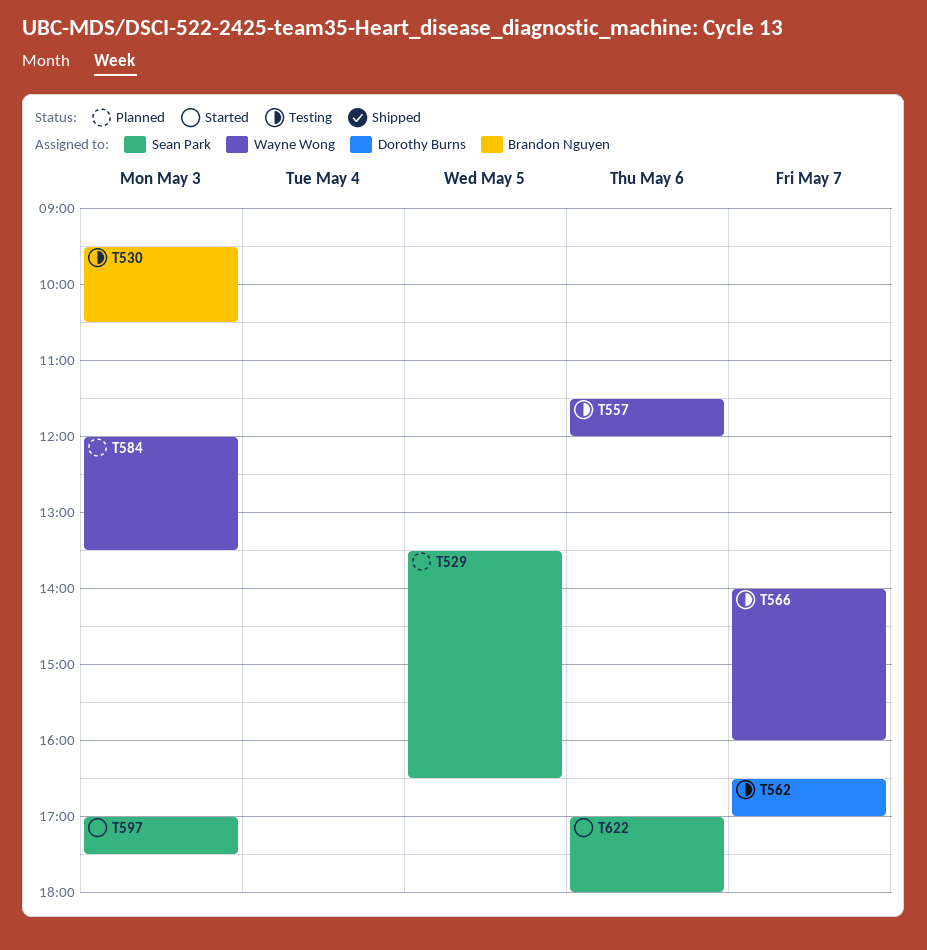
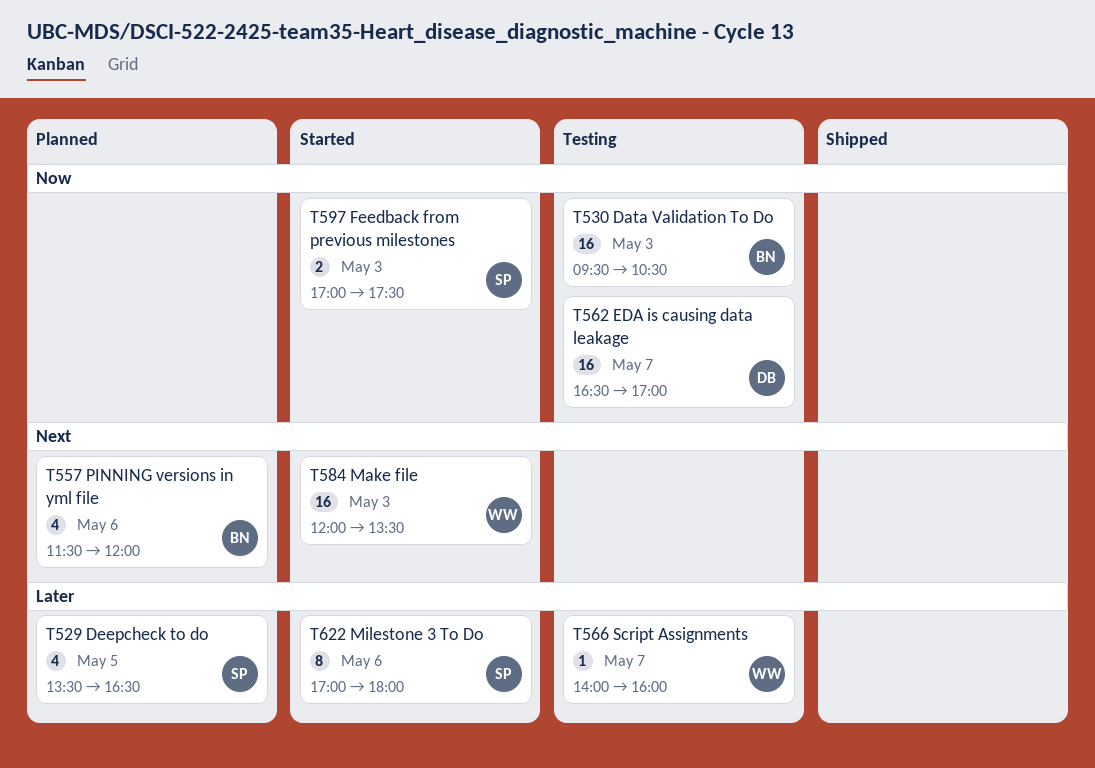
T557, status: Testing -> Planned
T557, owner: Wayne Wong -> Brandon Nguyen
T584, status: Planned -> Started

